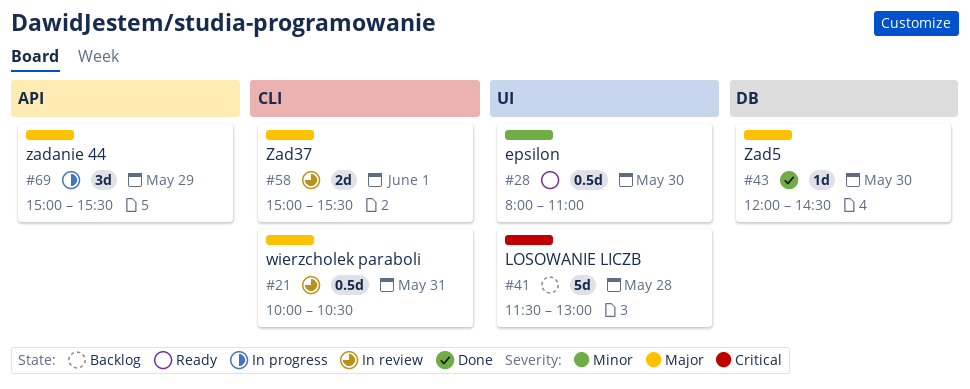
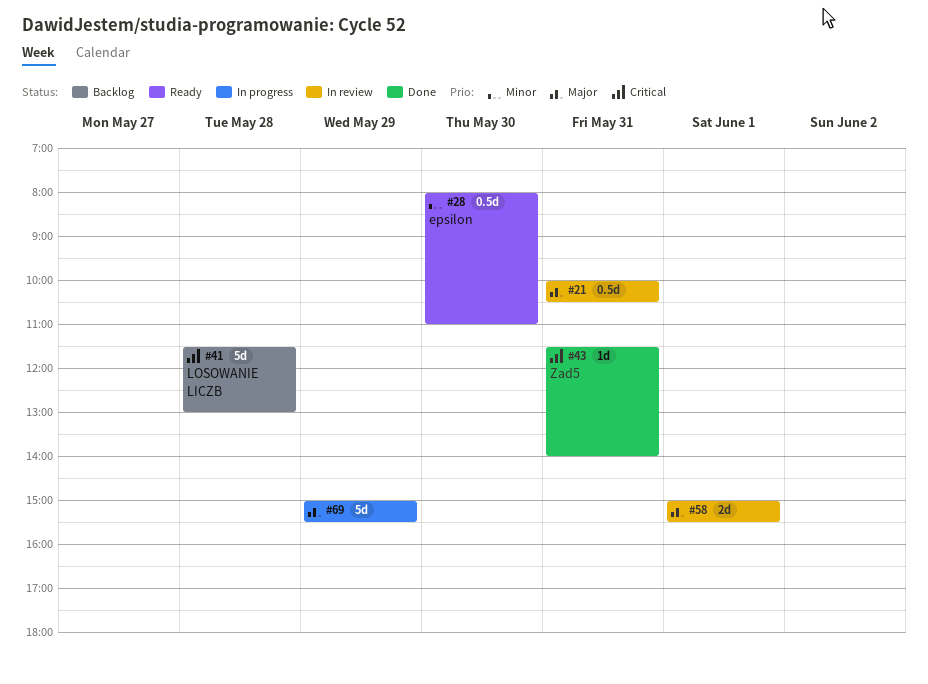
#43, priority: Major -> Critical
#43, day: May 30 -> May 31
#43, begins: 12:00 -> 11:30
#43, ends: 14:30 -> 14:00
#69, estimate: 3d -> 5d

